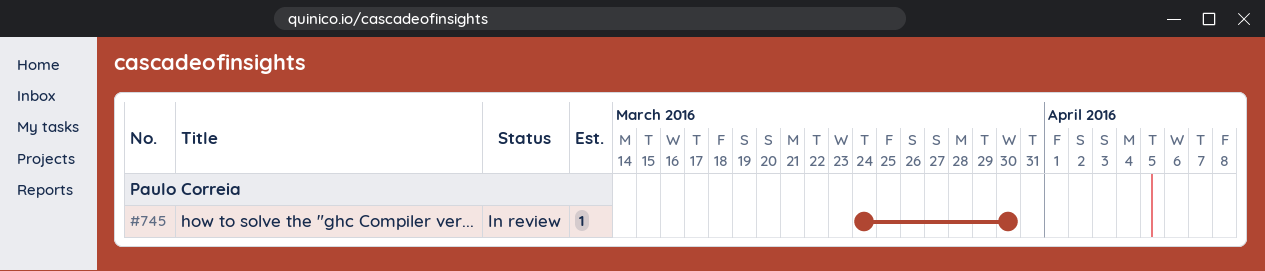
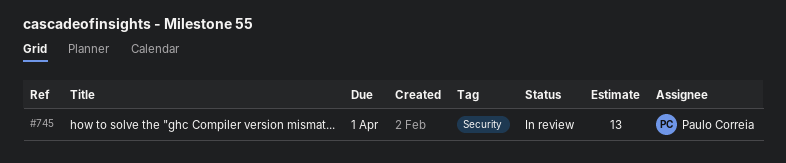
#745, estimate: 1 -> 13
#745, due: Mar 30 -> Apr 1

